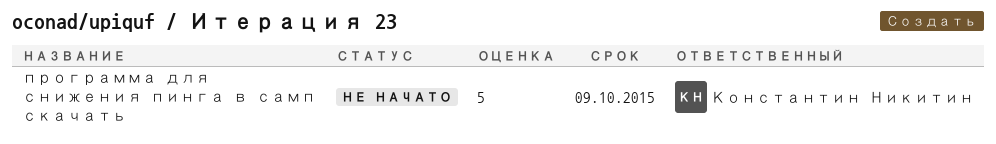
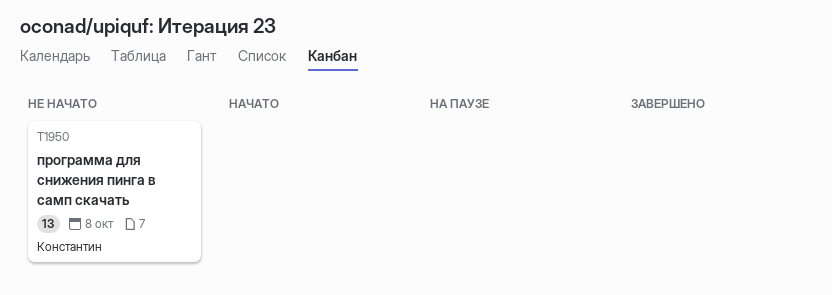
программа для снижения пинга в самп скачать, estimate: 5 -> 13
программа для снижения пинга в самп скачать, due: Oct 9 -> Oct 8

